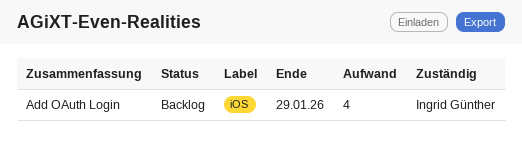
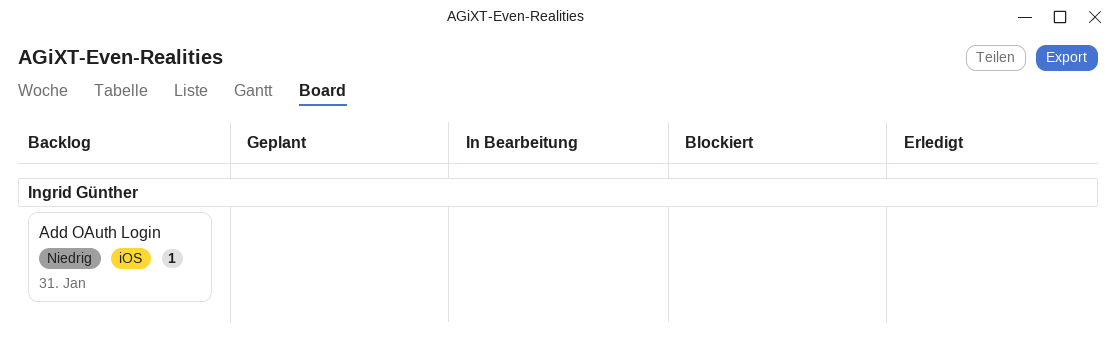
Add OAuth Login, estimate: 4 -> 1
Add OAuth Login, due: Jan 29 -> Jan 31

